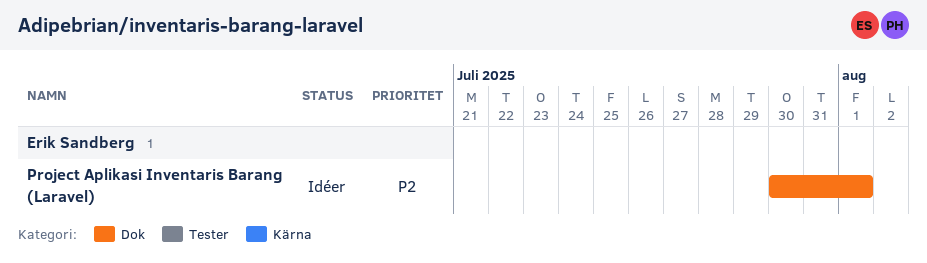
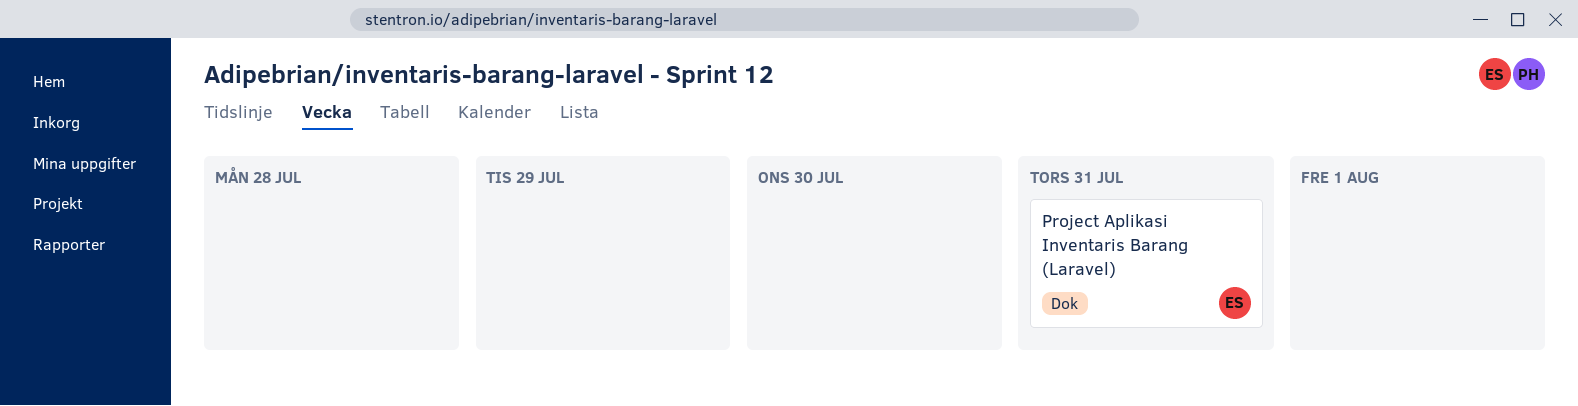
Project Aplikasi Inventaris Barang (Laravel), due: Aug 1 -> Jul 31

